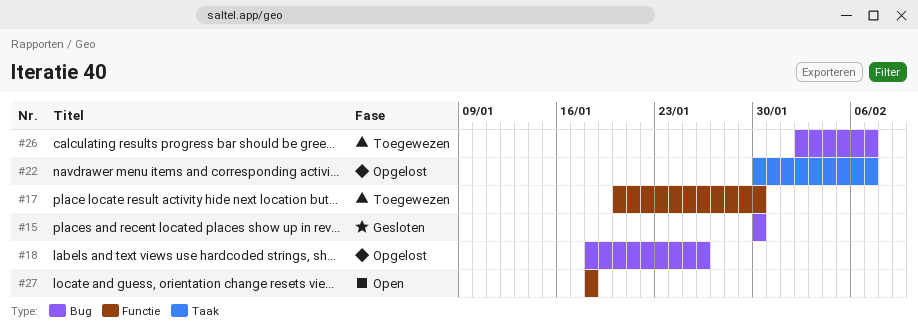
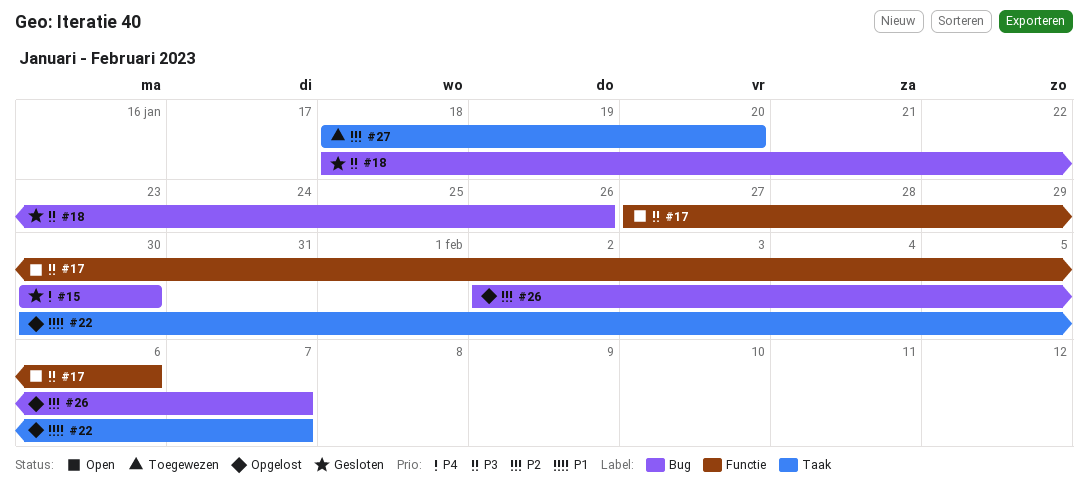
#17, status: Toegewezen -> Open
#17, start: Jan 20 -> Jan 27
#17, due: Jan 30 -> Feb 6
#18, status: Opgelost -> Gesloten
#26, status: Toegewezen -> Opgelost
#27, status: Open -> Toegewezen
#27, label: Functie -> Taak
#27, due: Jan 18 -> Jan 20

